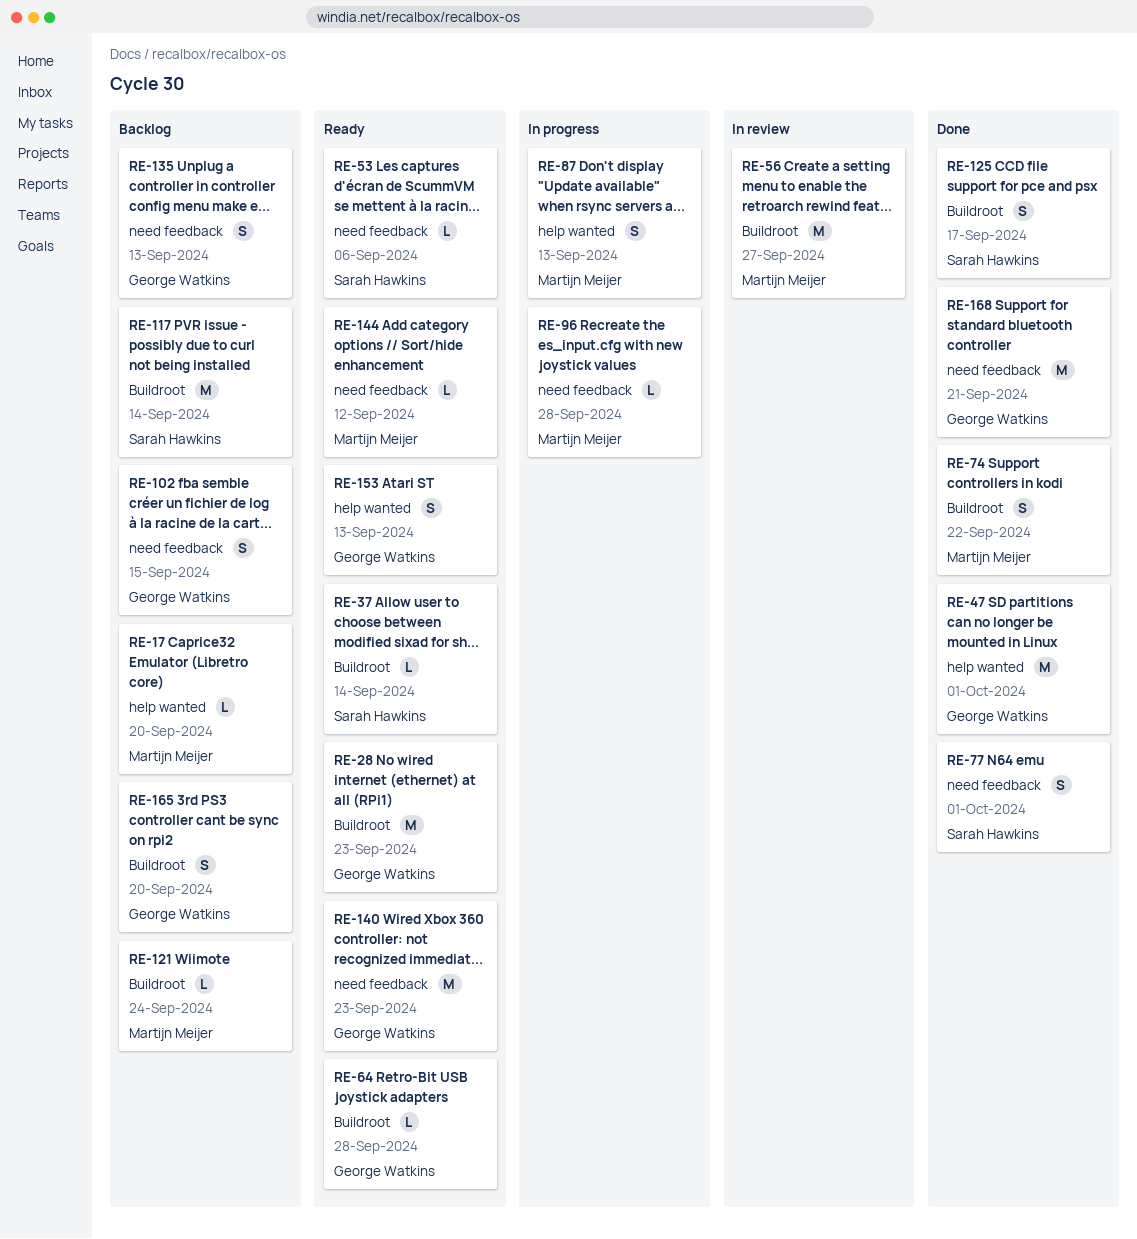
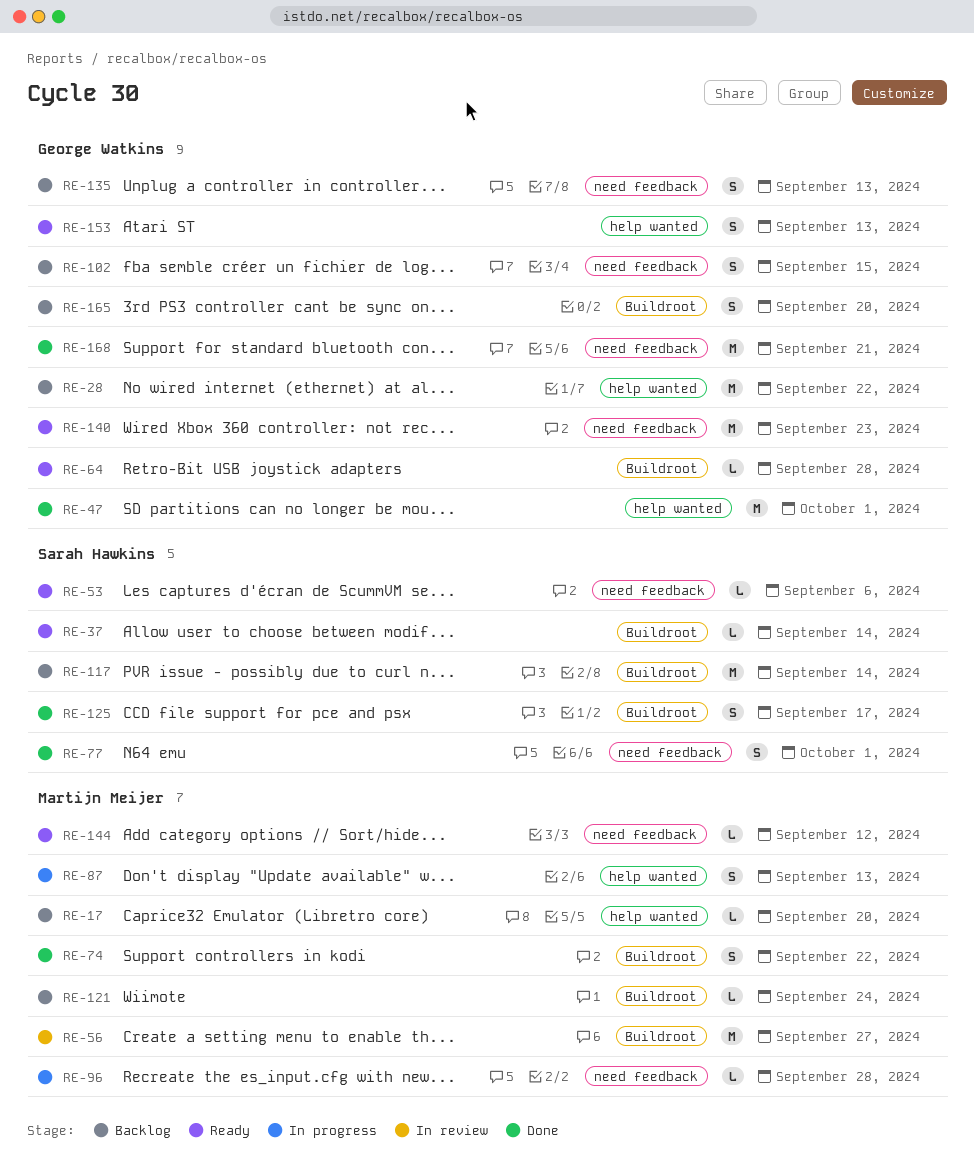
RE-28, status: Ready -> Backlog
RE-28, label: Buildroot -> help wanted
RE-28, due: Sep 23 -> Sep 22

